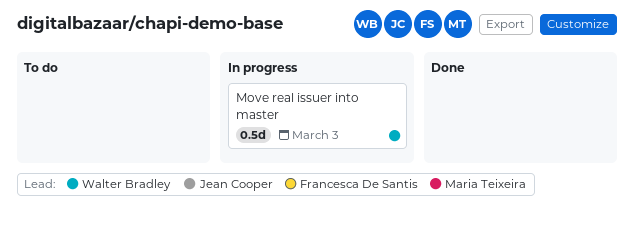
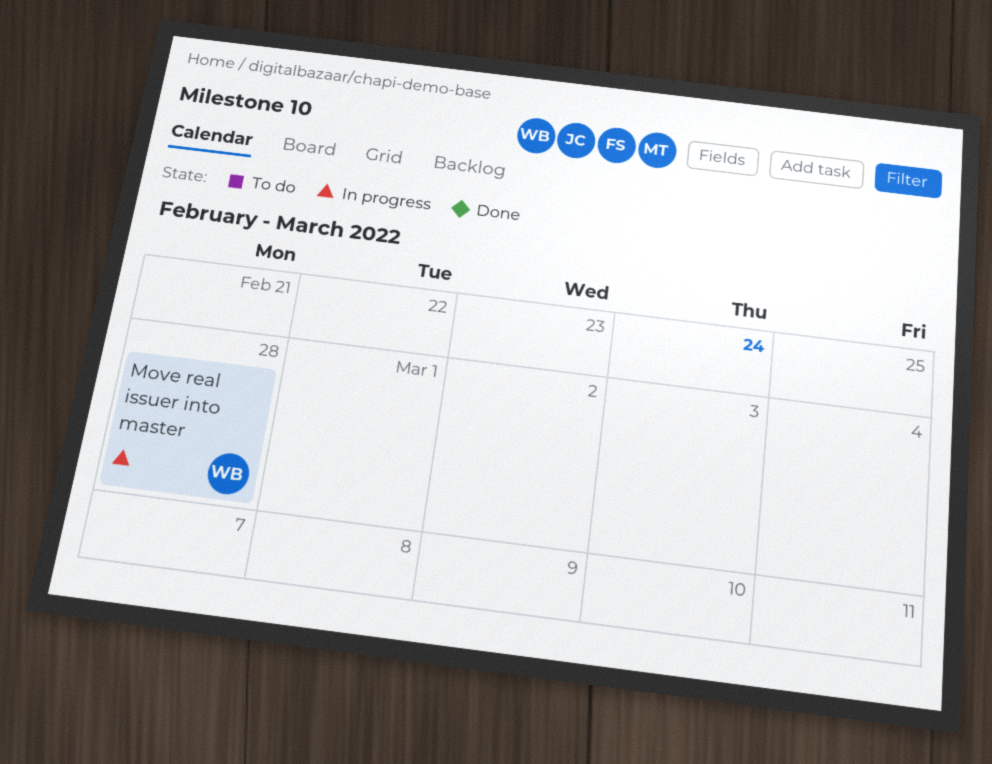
Move real issuer into master, due: Mar 3 -> Feb 28

